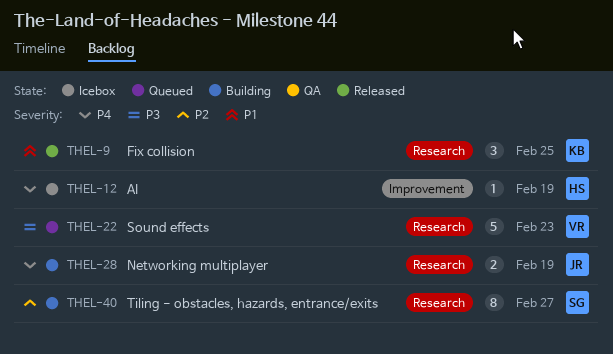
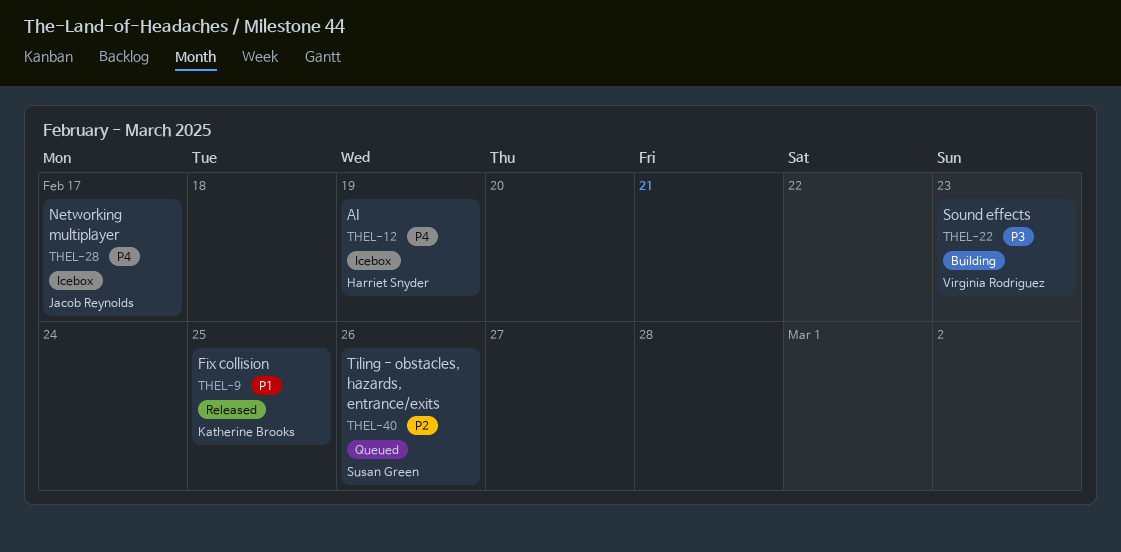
THEL-22, status: Queued -> Building
THEL-28, status: Building -> Icebox
THEL-28, due: Feb 19 -> Feb 17
THEL-40, status: Building -> Queued
THEL-40, due: Feb 27 -> Feb 26

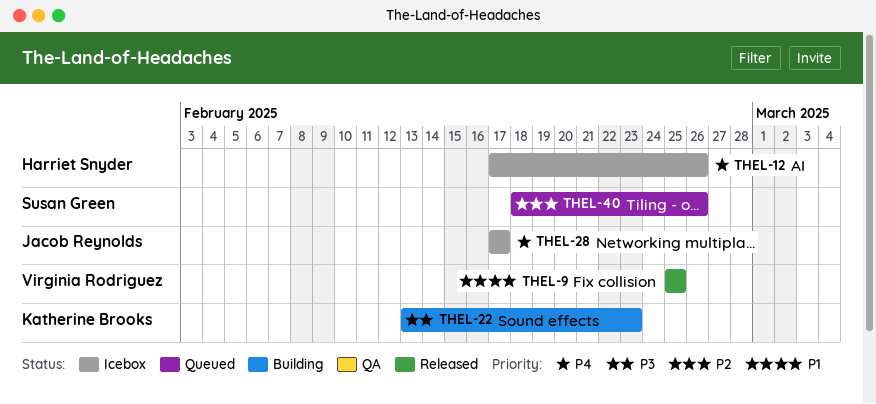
THEL-9, owner: Katherine Brooks -> Virginia Rodriguez
THEL-12, due: Feb 19 -> Feb 26
THEL-22, owner: Virginia Rodriguez -> Katherine Brooks

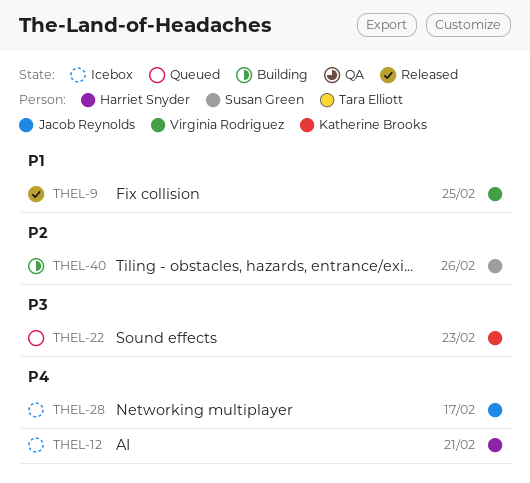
THEL-12, due: Feb 26 -> Feb 21
THEL-22, status: Building -> Queued
THEL-40, status: Queued -> Building

